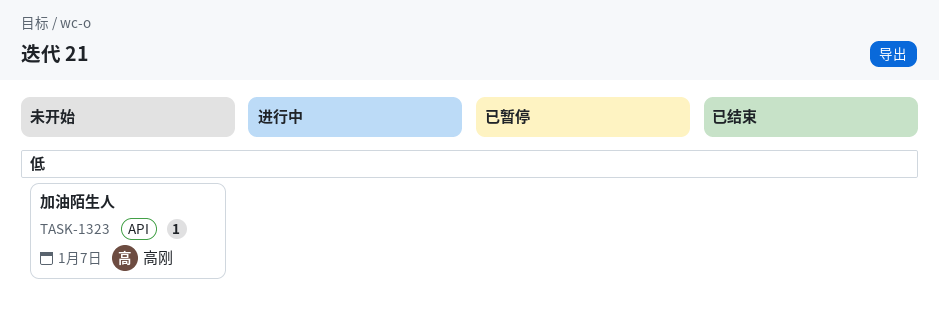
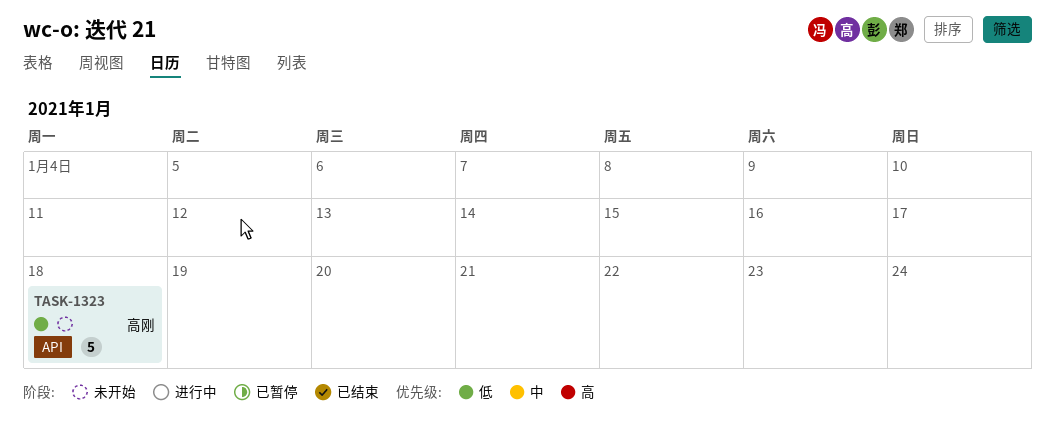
TASK-1323, estimate: 1 -> 5
TASK-1323, due: Jan 7 -> Jan 18

